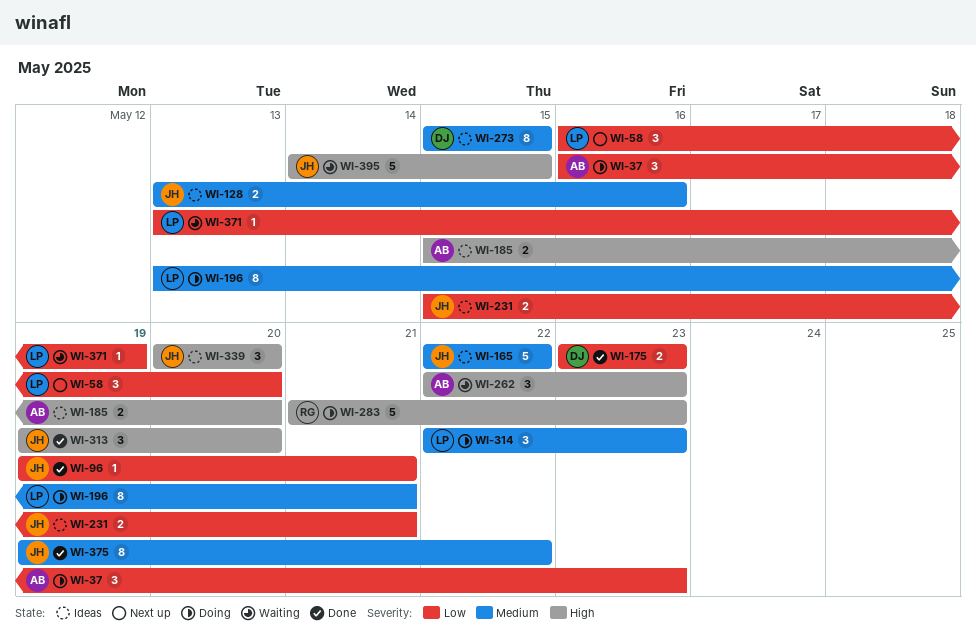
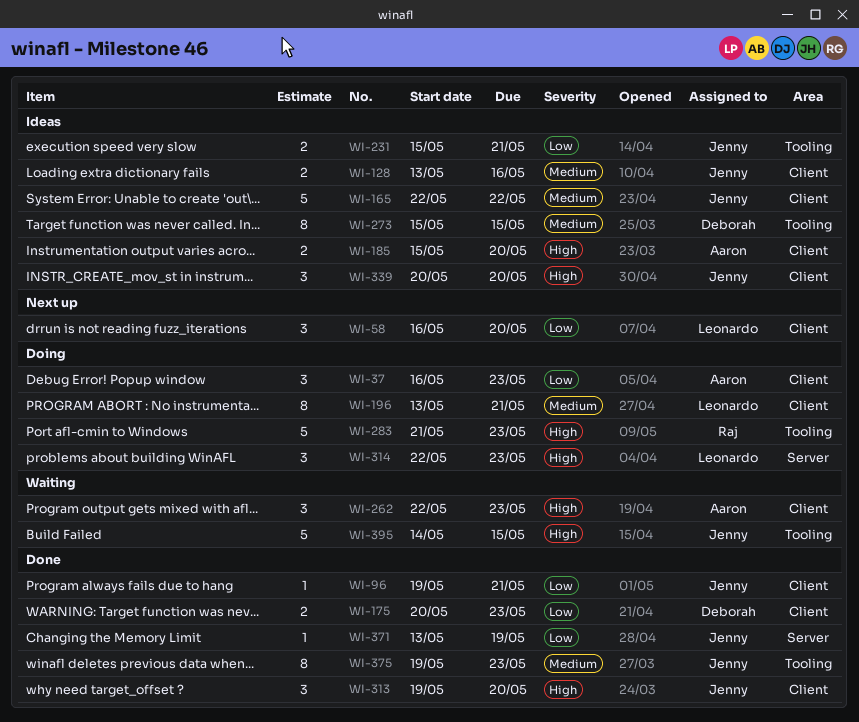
WI-175, start: May 23 -> May 20
WI-314, priority: Medium -> High
WI-371, status: Waiting -> Done
WI-371, owner: Leonardo -> Jenny
WI-375, due: May 22 -> May 23

